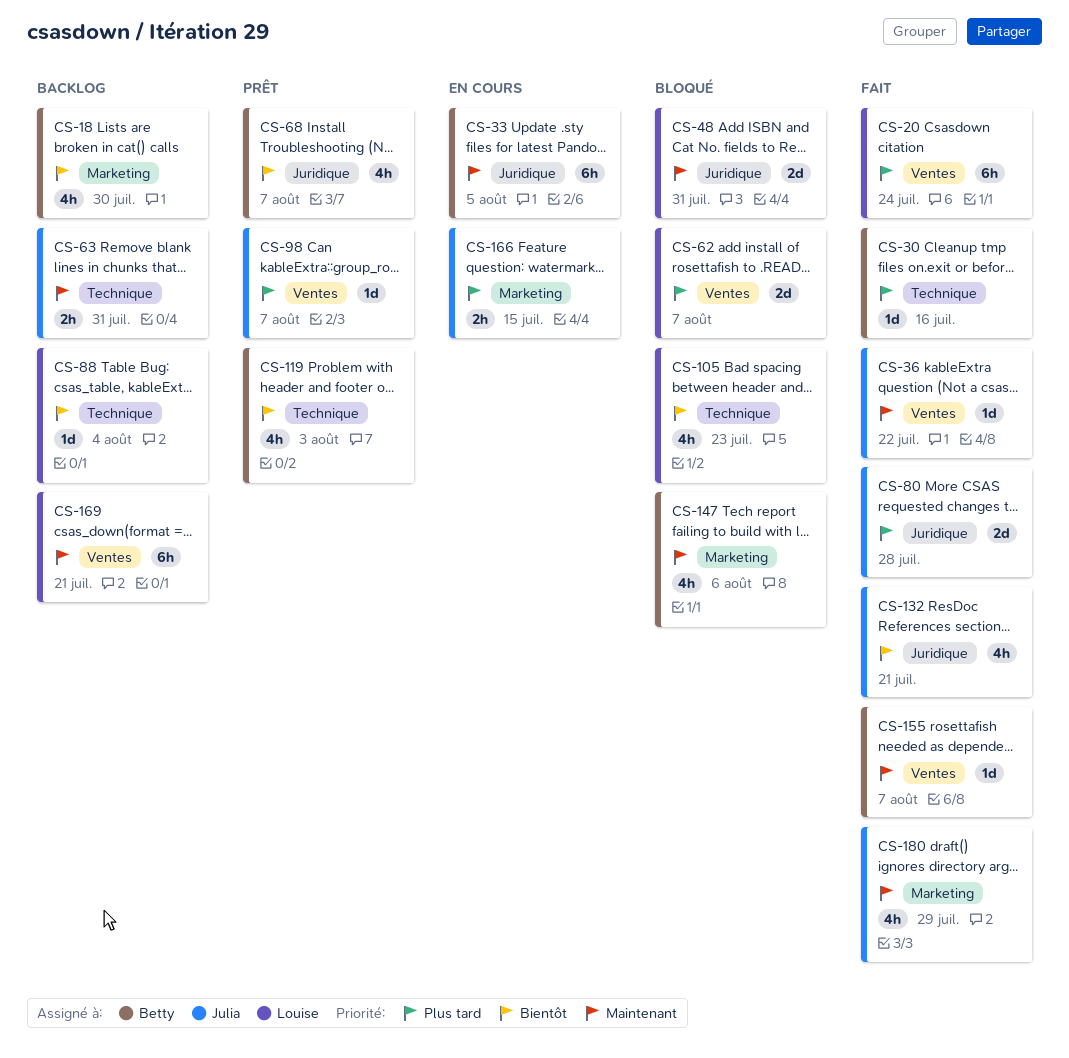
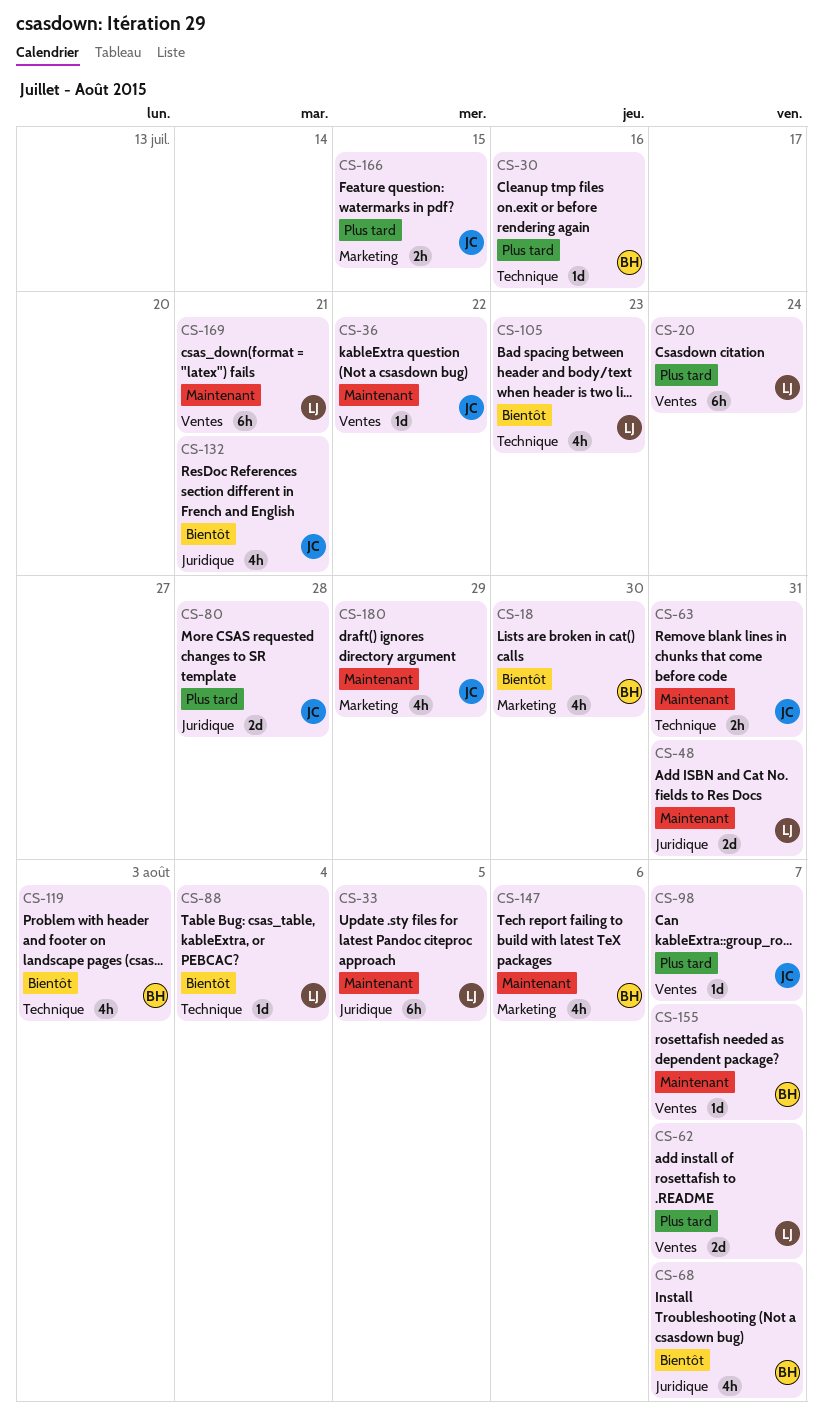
CS-33, owner: Betty -> Louise

